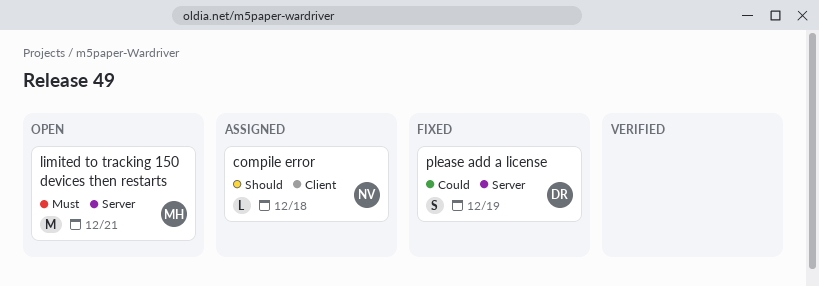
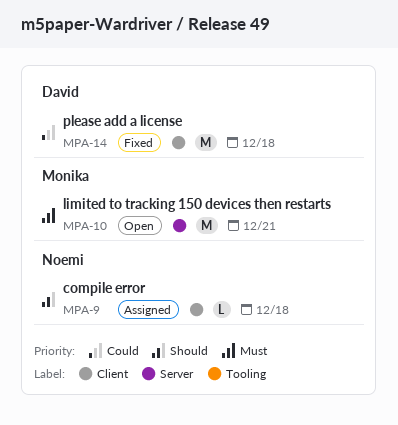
please add a license, label: Server -> Client
please add a license, estimate: S -> M
please add a license, due: Dec 19 -> Dec 18

